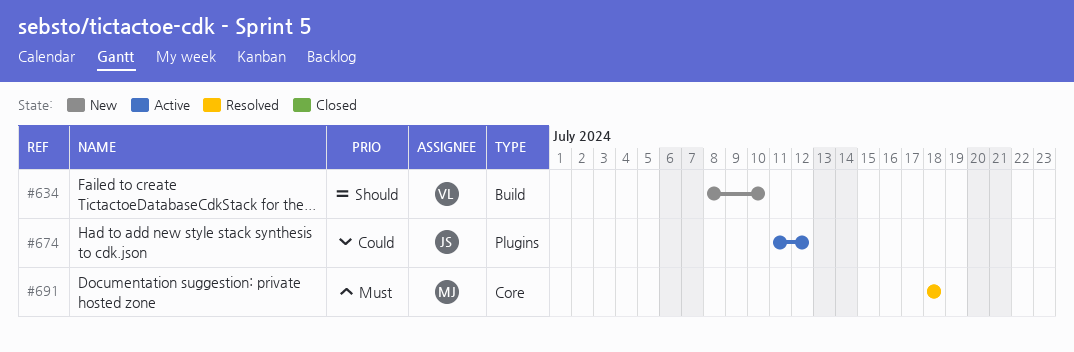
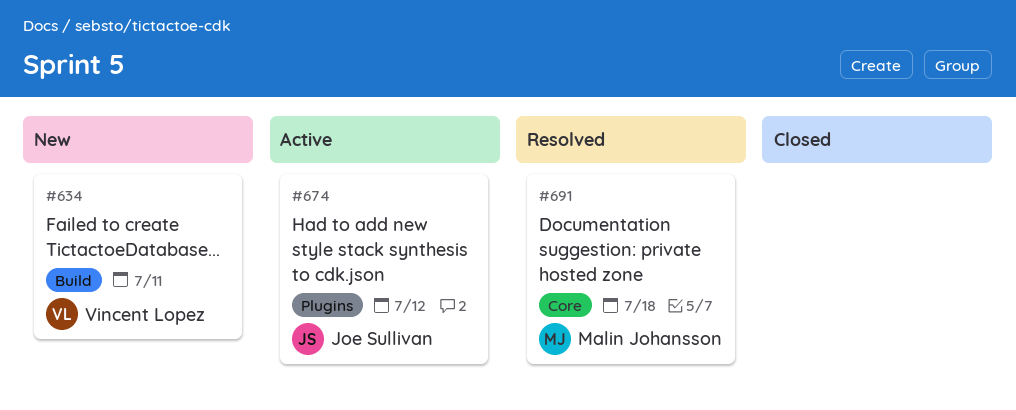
#634, due: Jul 10 -> Jul 11

